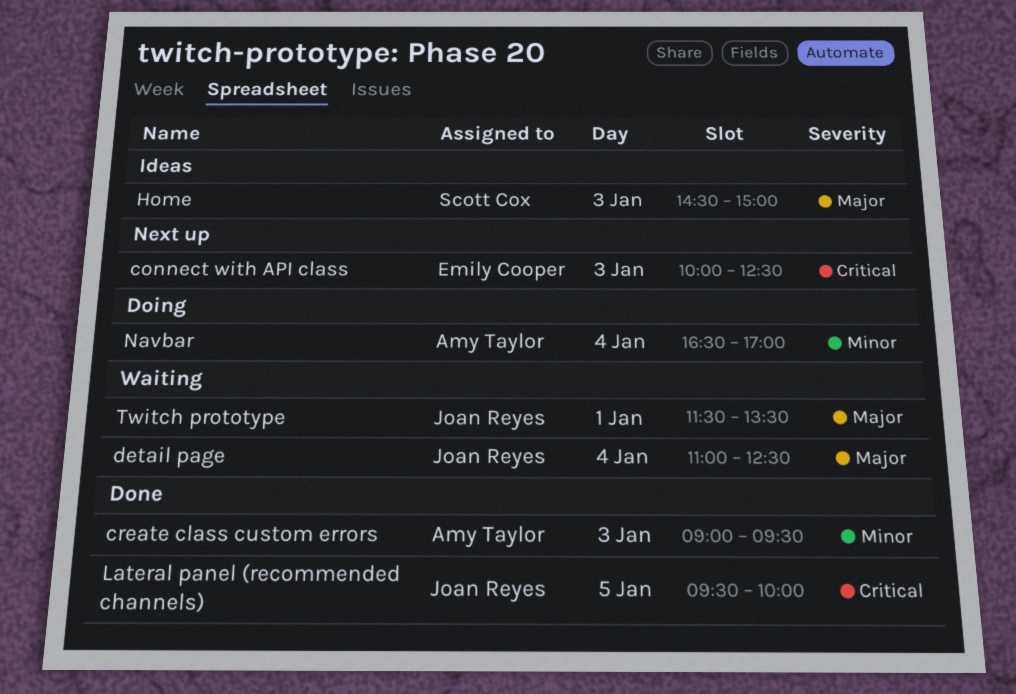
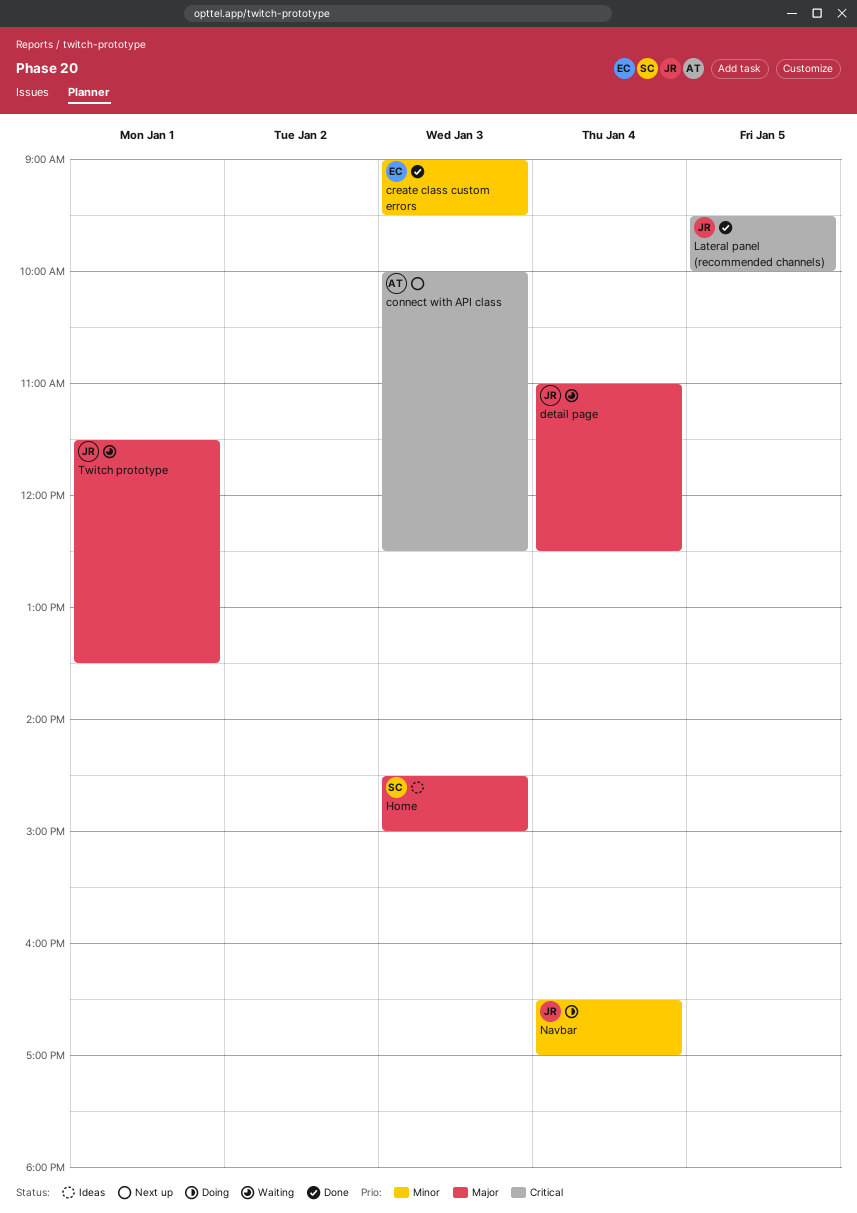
connect with API class, owner: Emily Cooper -> Amy Taylor
create class custom errors, owner: Amy Taylor -> Emily Cooper
Navbar, owner: Amy Taylor -> Joan Reyes

